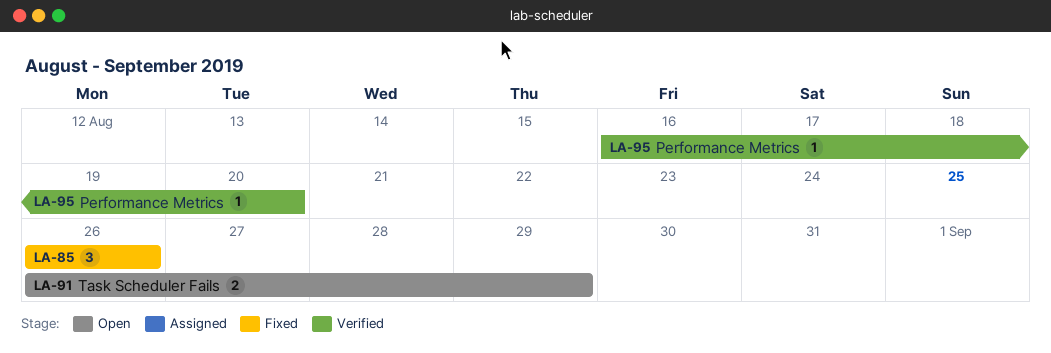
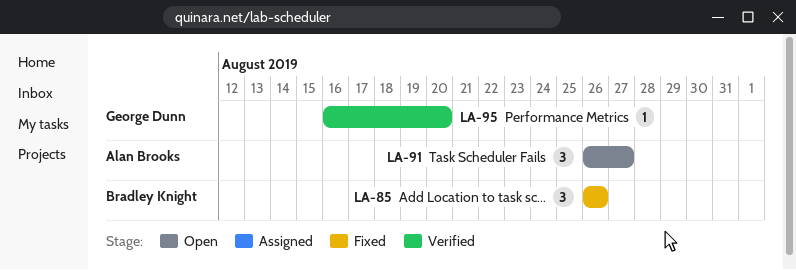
LA-91, estimate: 2 -> 3
LA-91, due: Aug 29 -> Aug 27

